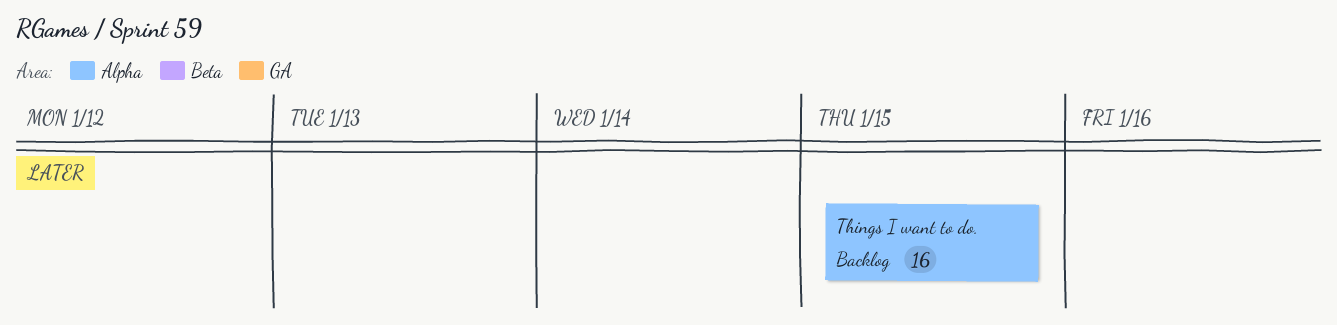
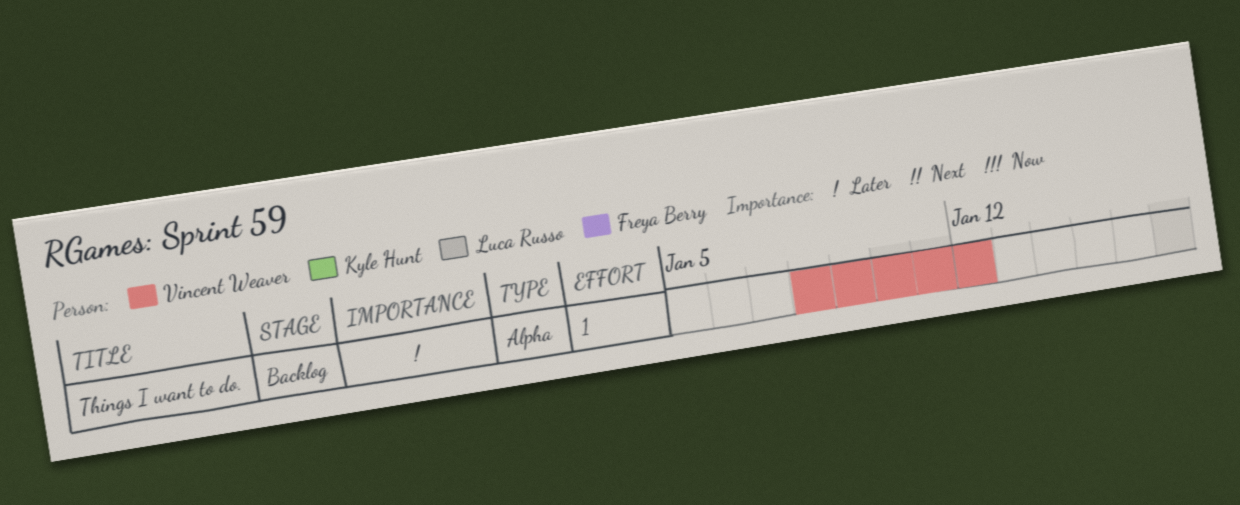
Things I want to do., estimate: 16 -> 1
Things I want to do., due: Jan 15 -> Jan 12

